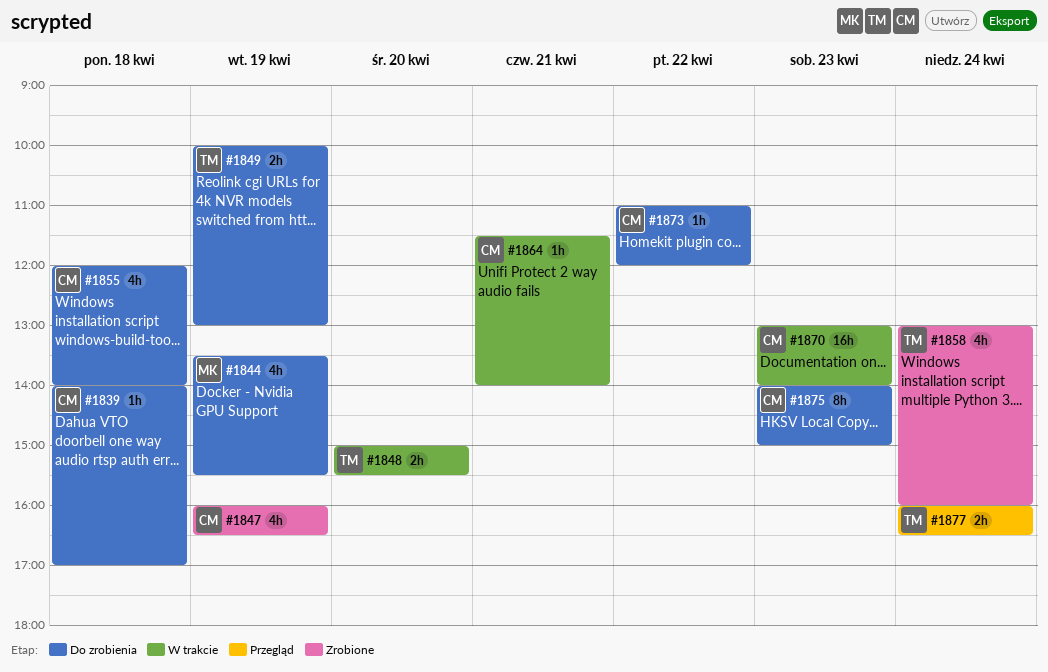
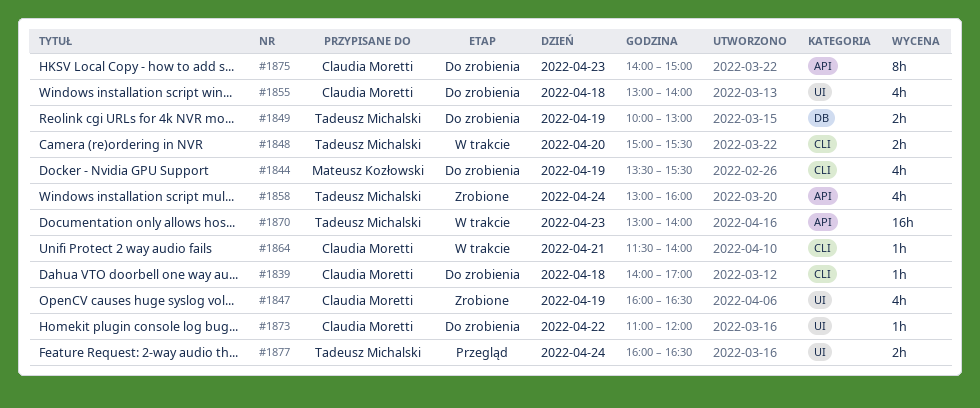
#1855, begins: 12:00 -> 13:00
#1870, owner: Claudia Moretti -> Tadeusz Michalski

